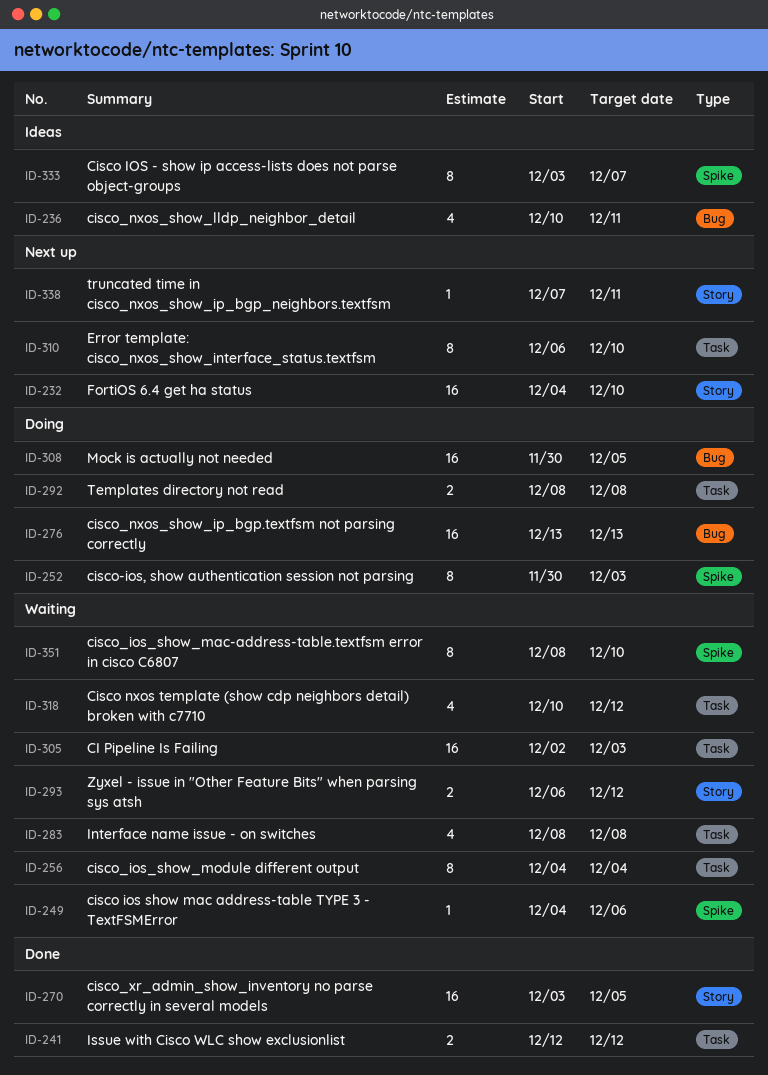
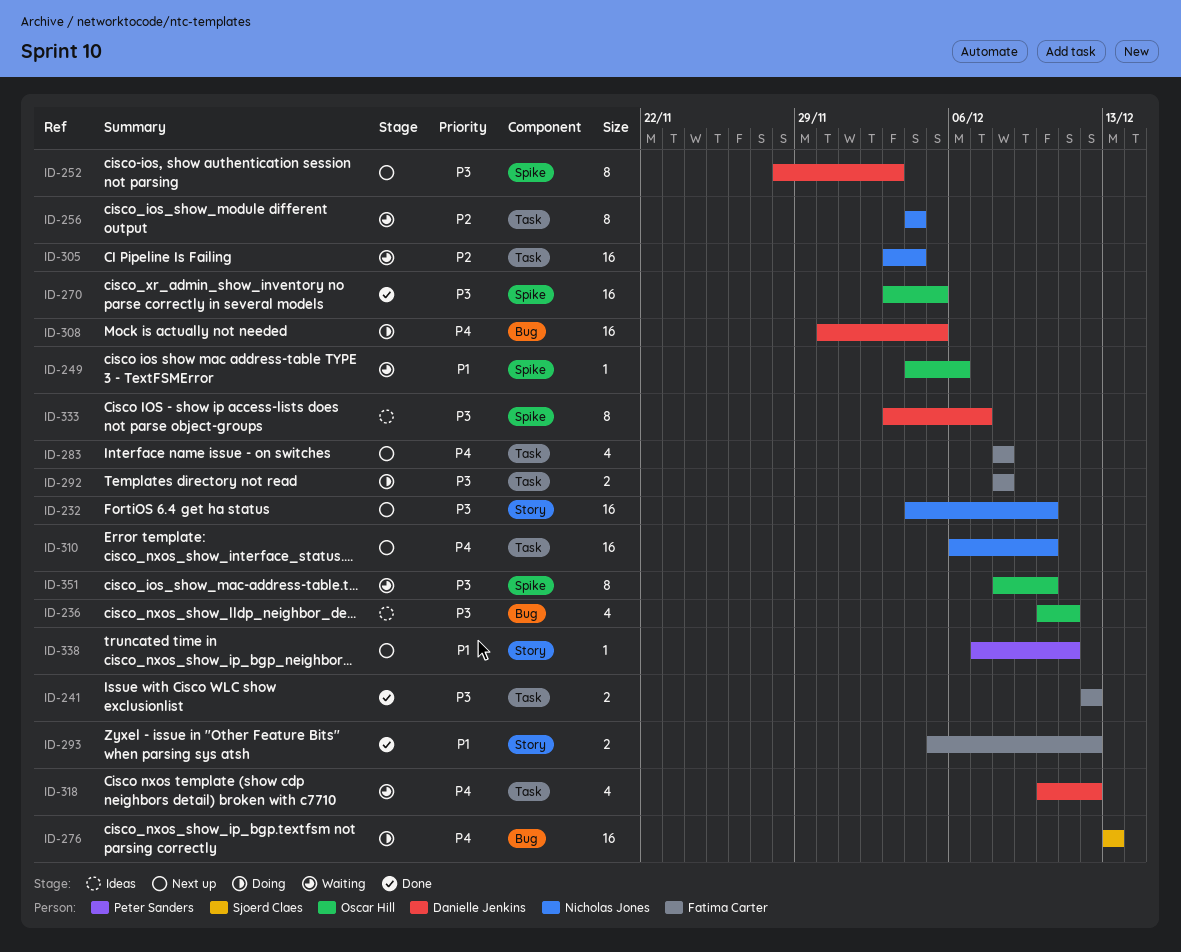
ID-252, status: Doing -> Next up
ID-252, start: Nov 30 -> Nov 28
ID-270, label: Story -> Spike
ID-283, status: Waiting -> Next up
ID-293, status: Waiting -> Done
ID-293, start: Dec 6 -> Dec 5
ID-305, start: Dec 2 -> Dec 3
ID-305, due: Dec 3 -> Dec 4
ID-310, estimate: 8 -> 16

